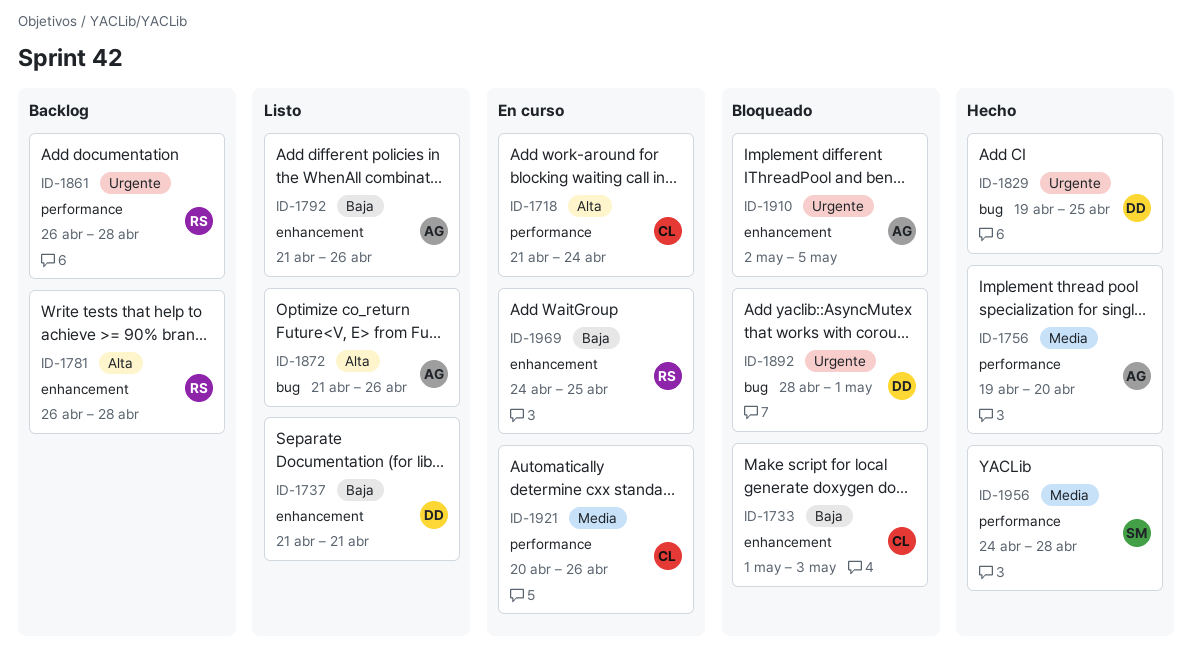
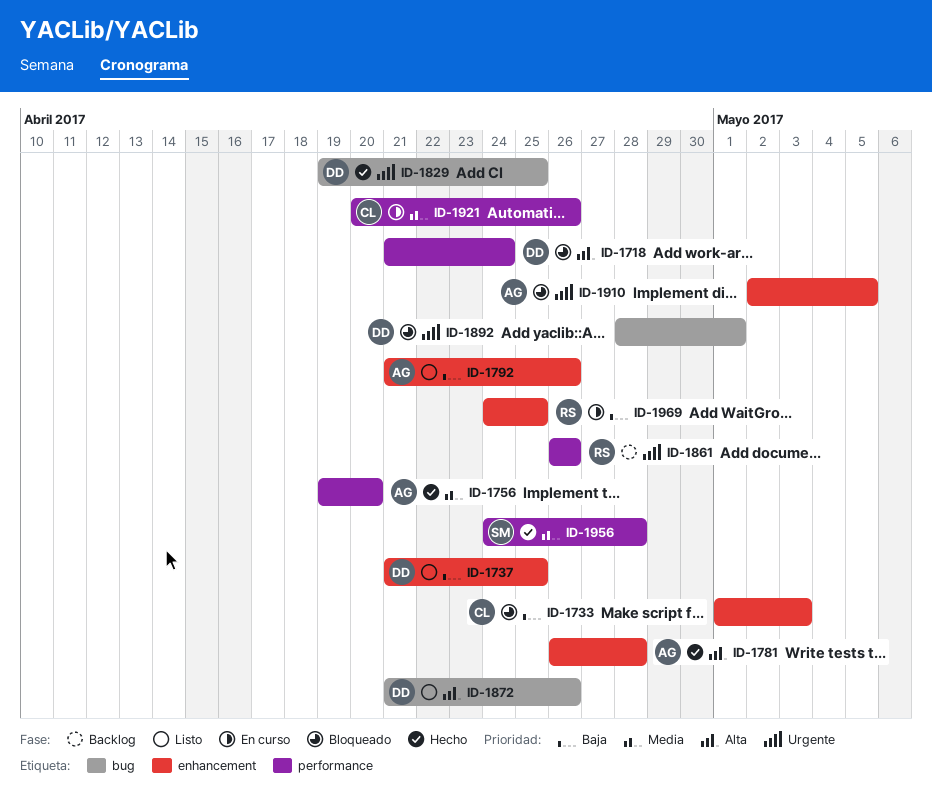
ID-1718, status: En curso -> Bloqueado
ID-1718, owner: CL -> DD
ID-1737, due: Apr 21 -> Apr 25
ID-1781, status: Backlog -> Hecho
ID-1781, owner: RS -> AG
ID-1861, due: Apr 28 -> Apr 26
ID-1872, owner: AG -> DD

